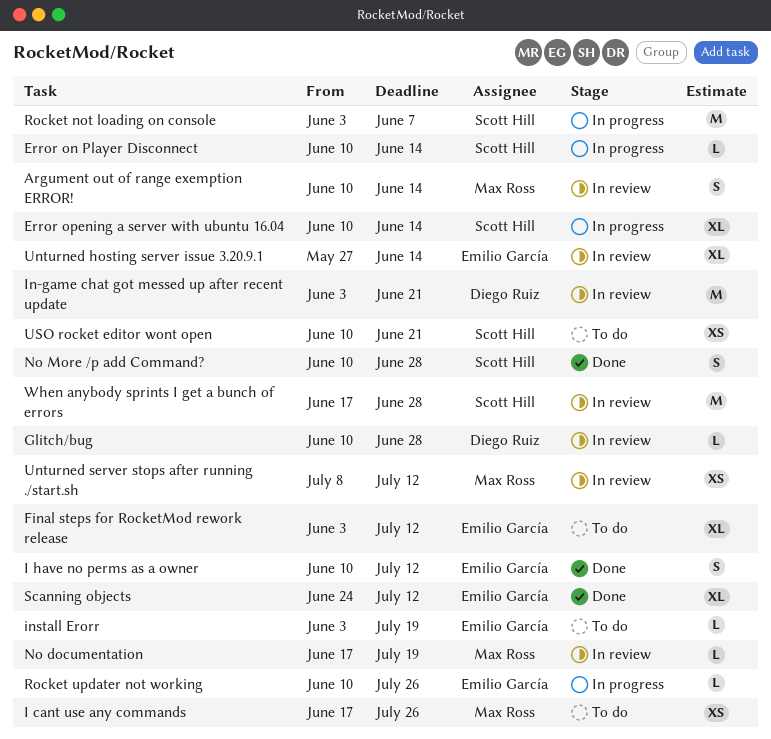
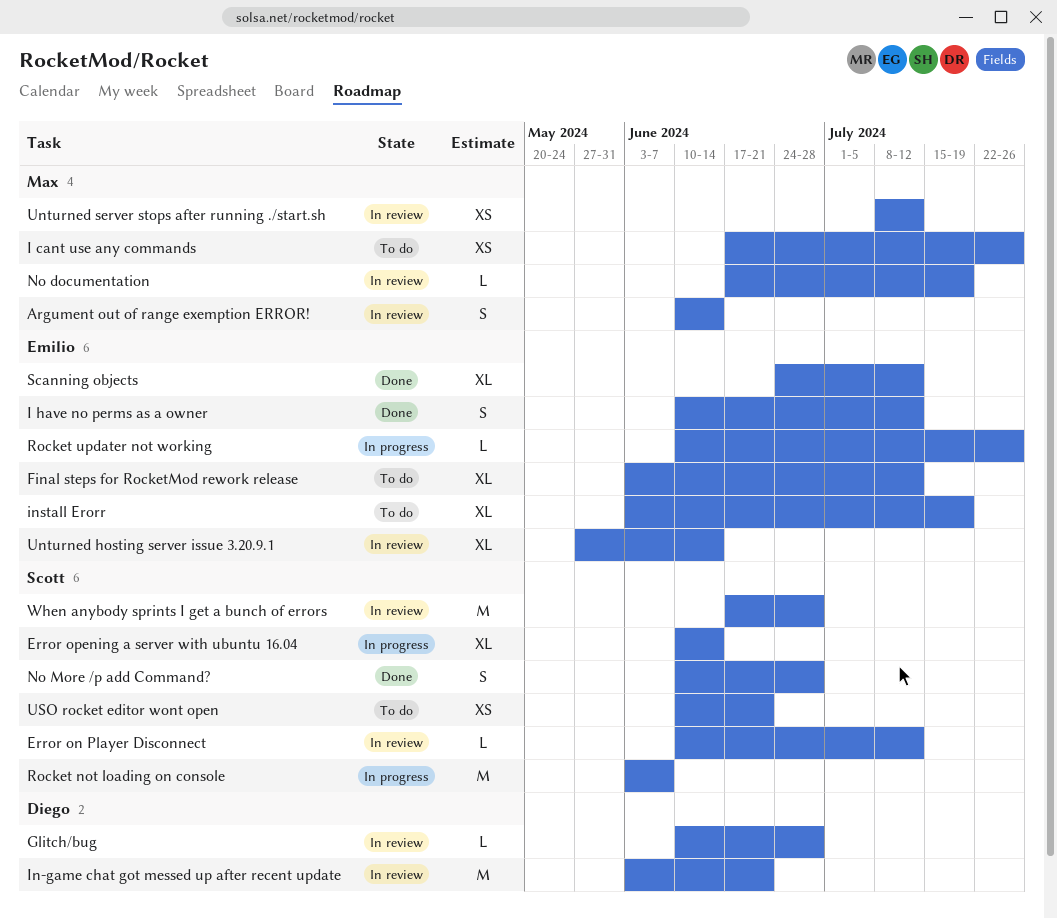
Error on Player Disconnect, status: In progress -> In review
Error on Player Disconnect, due: Jun 14 -> Jul 12
install Erorr, estimate: L -> XL

